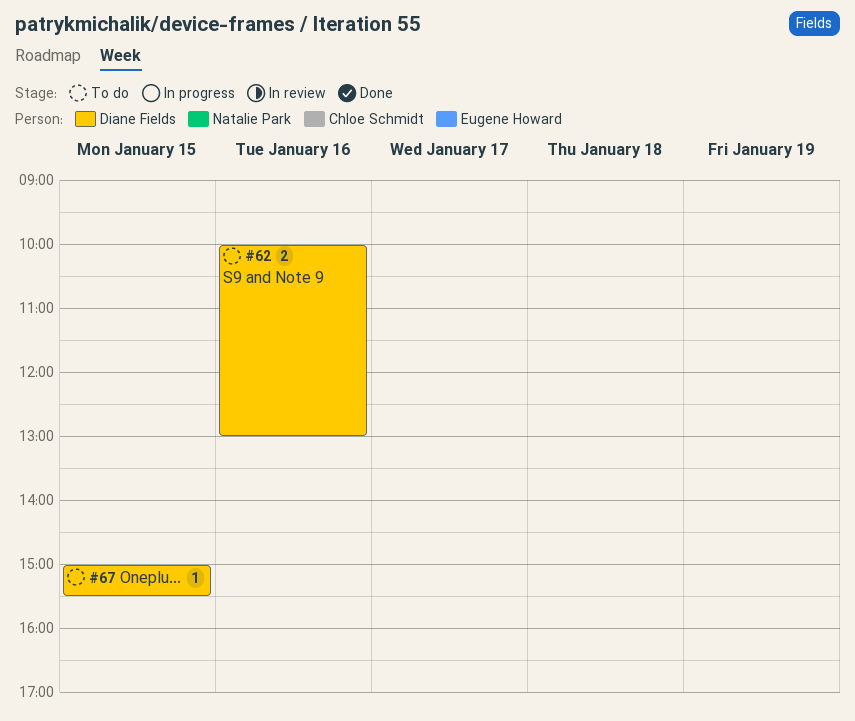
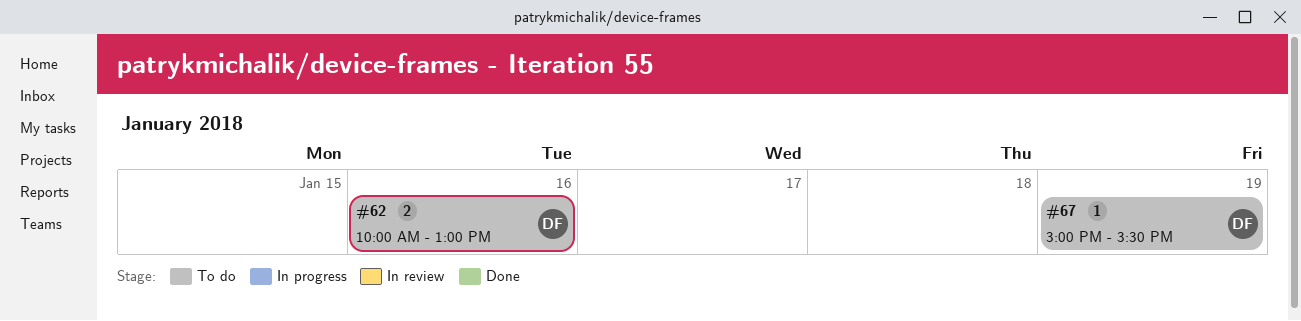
#67, day: Jan 15 -> Jan 19

